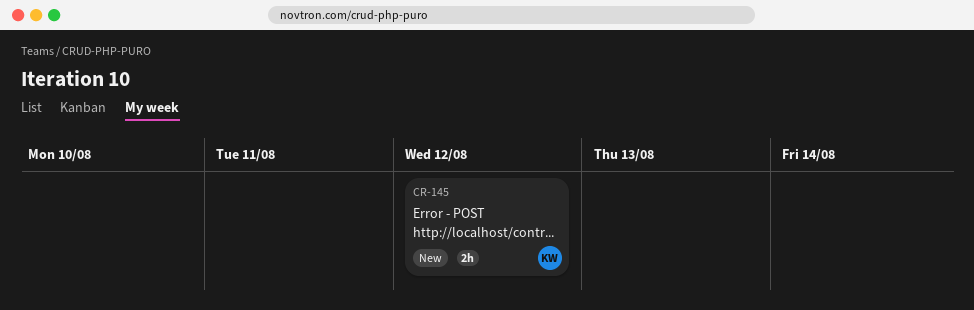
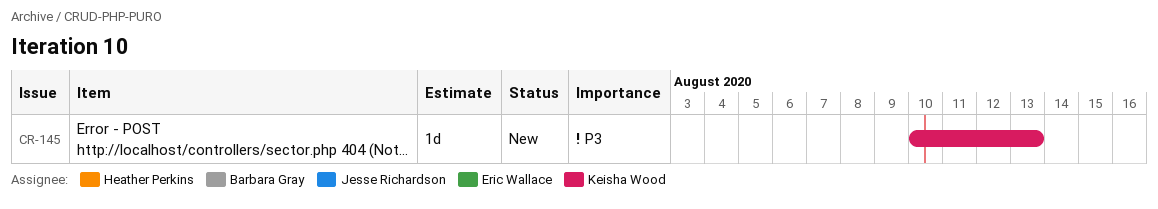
CR-145, estimate: 2h -> 1d
CR-145, due: Aug 12 -> Aug 13

